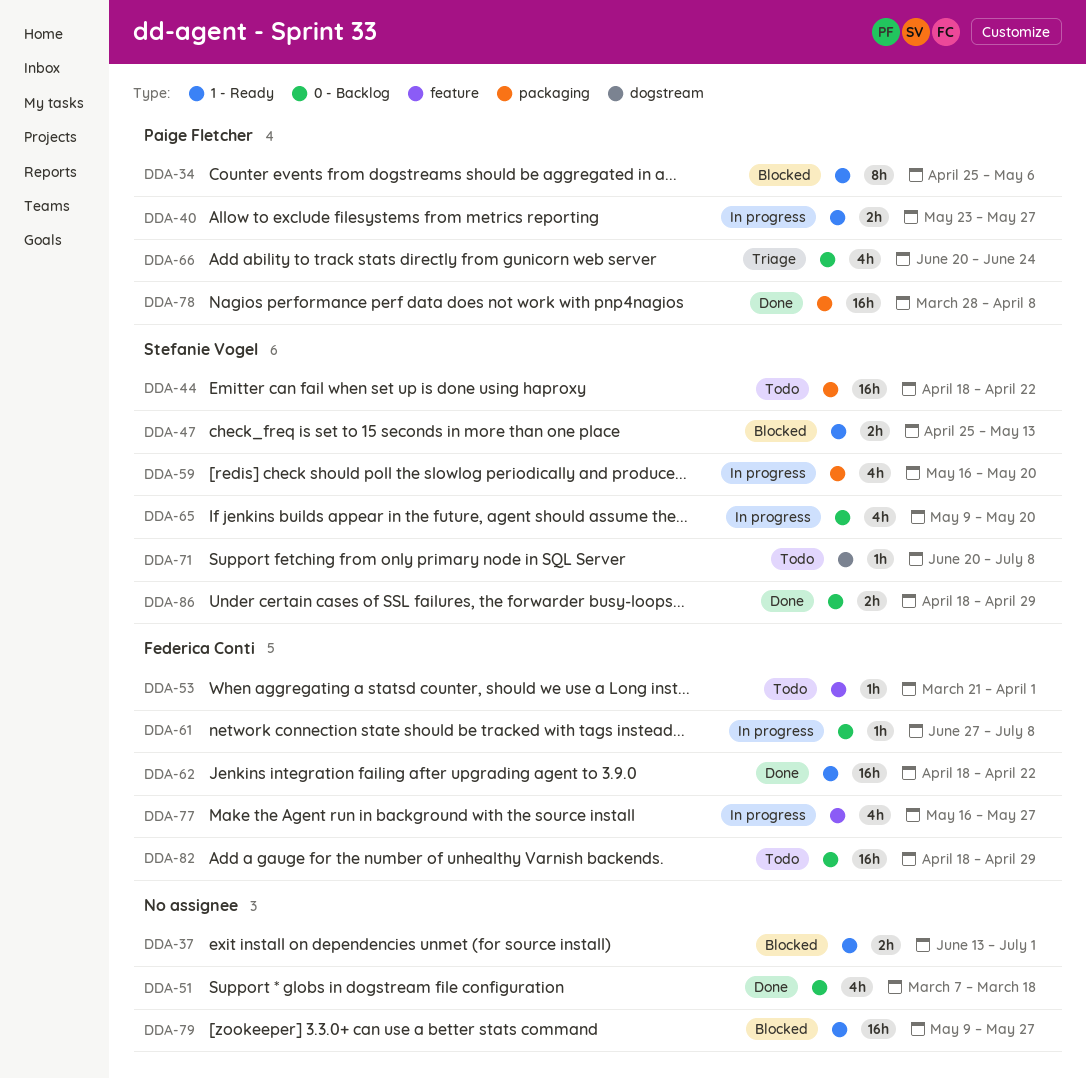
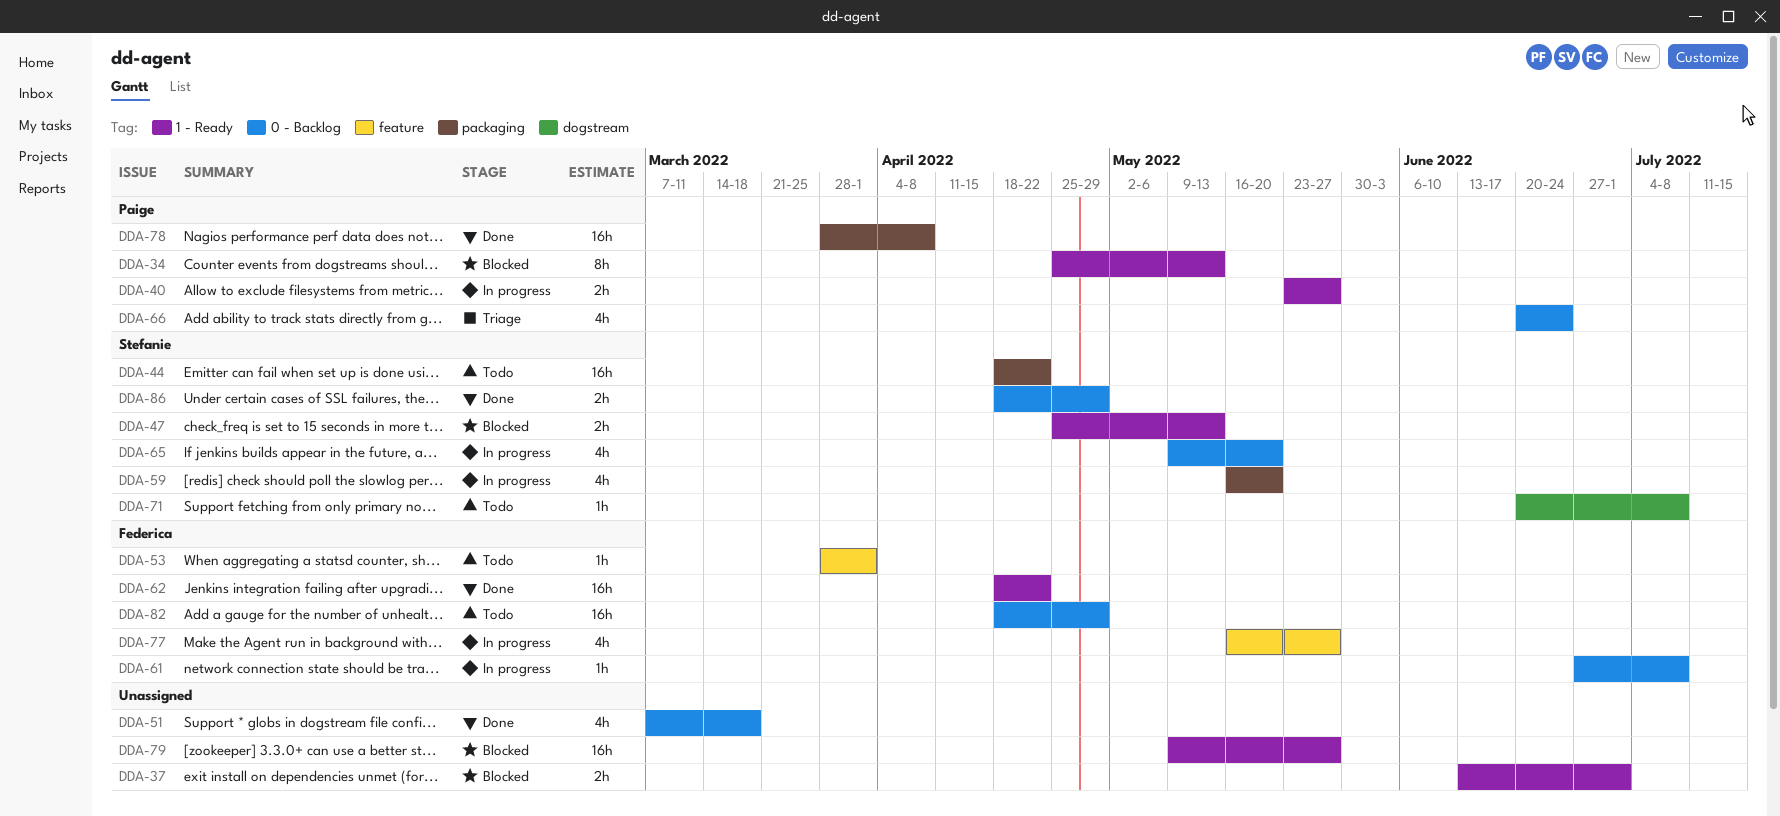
DDA-34, due: May 6 -> May 13
DDA-53, start: Mar 21 -> Mar 28

